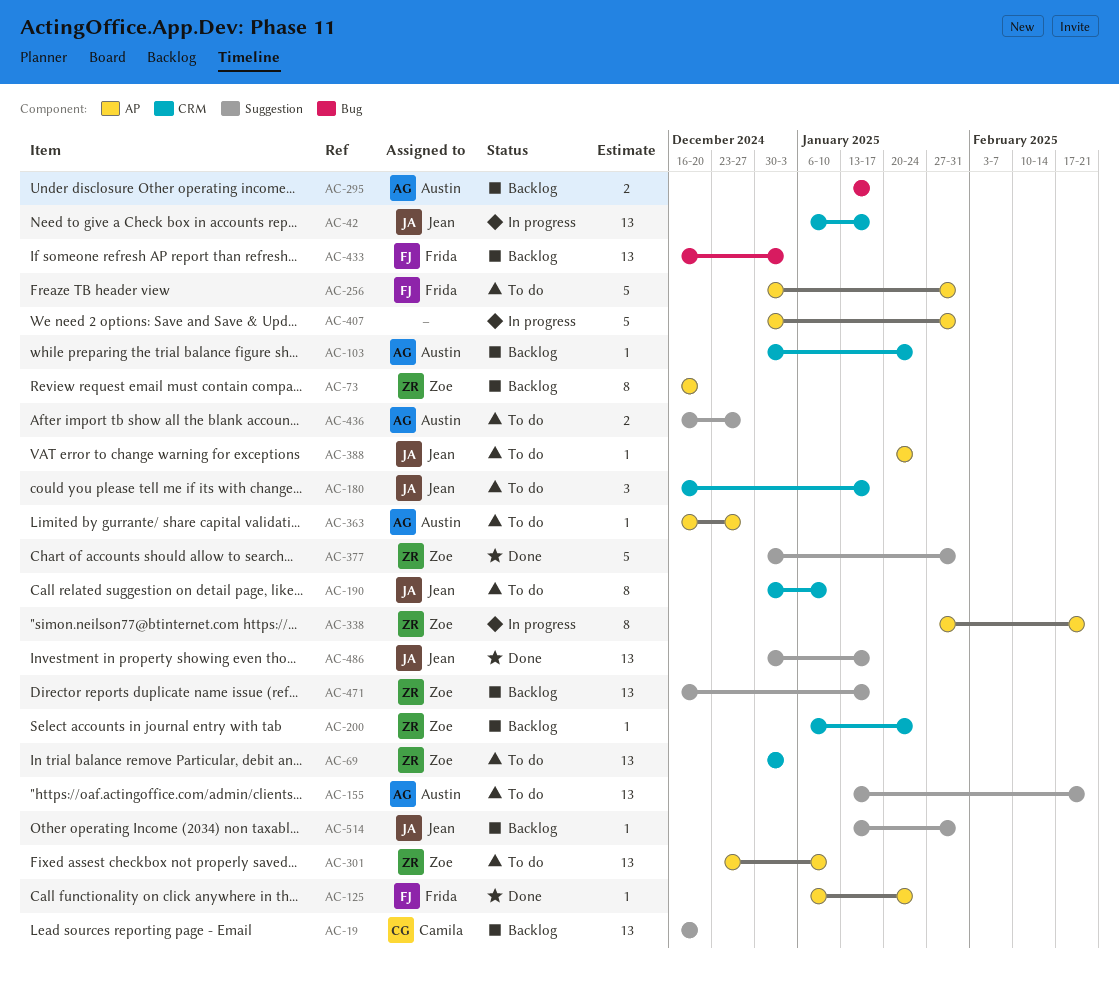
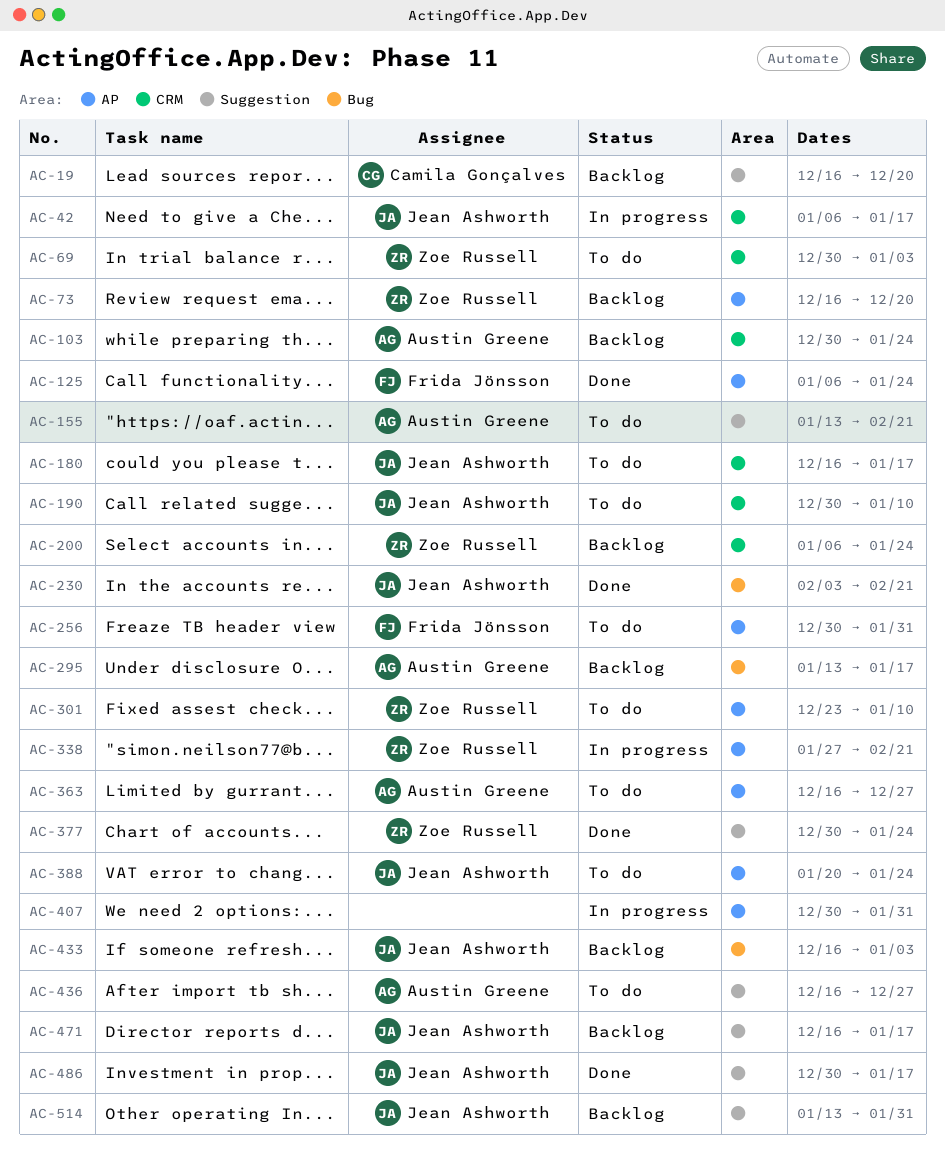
AC-230: none -> present
AC-377, due: Jan 31 -> Jan 24
AC-433, owner: Frida Jönsson -> Jean Ashworth
AC-471, owner: Zoe Russell -> Jean Ashworth

